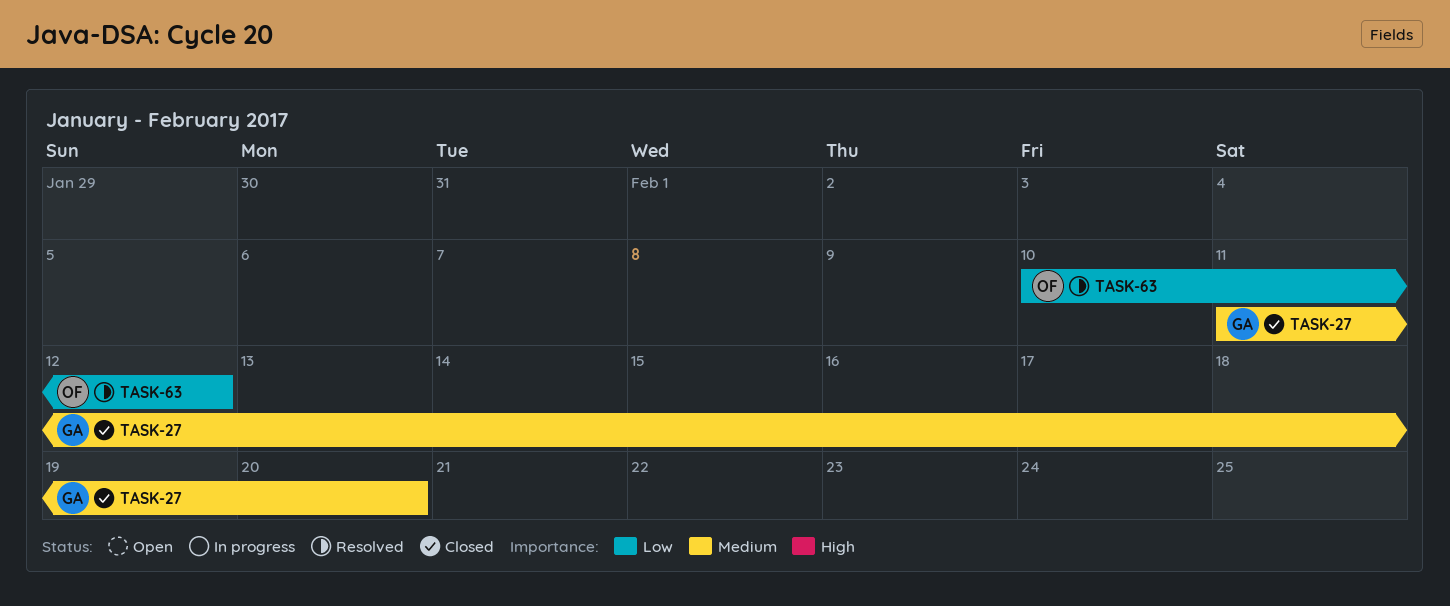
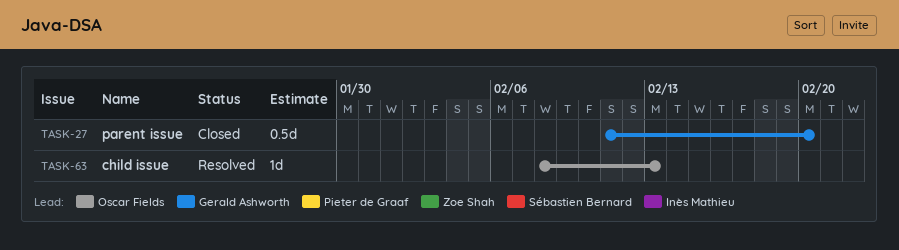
TASK-63, start: Feb 10 -> Feb 8
TASK-63, due: Feb 12 -> Feb 13

